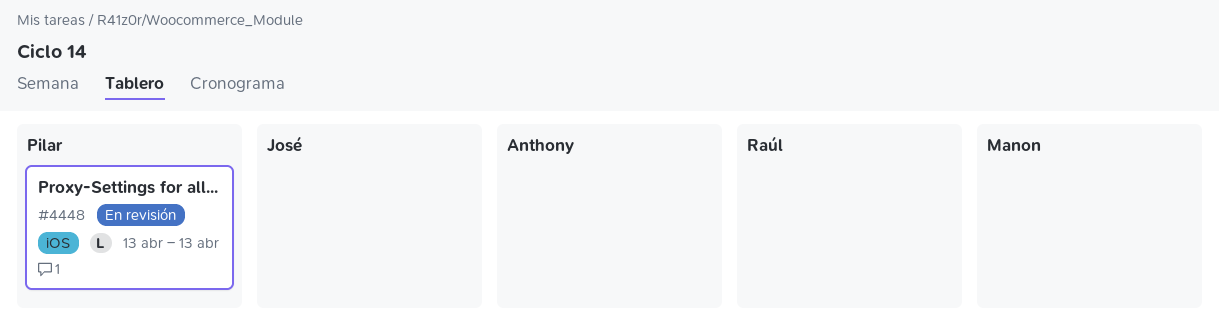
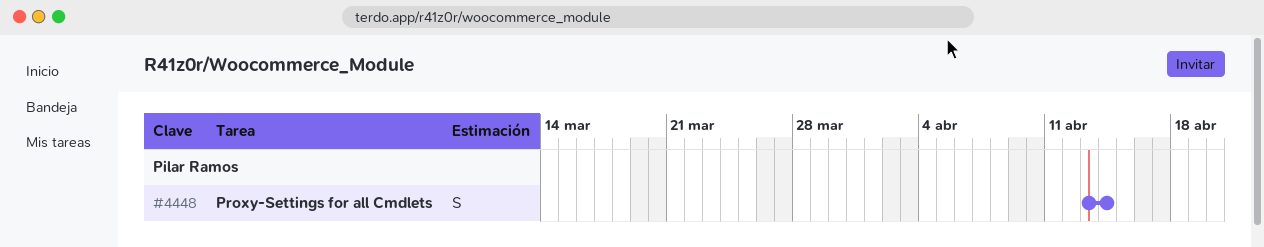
#4448, estimate: L -> S
#4448, due: Apr 13 -> Apr 14

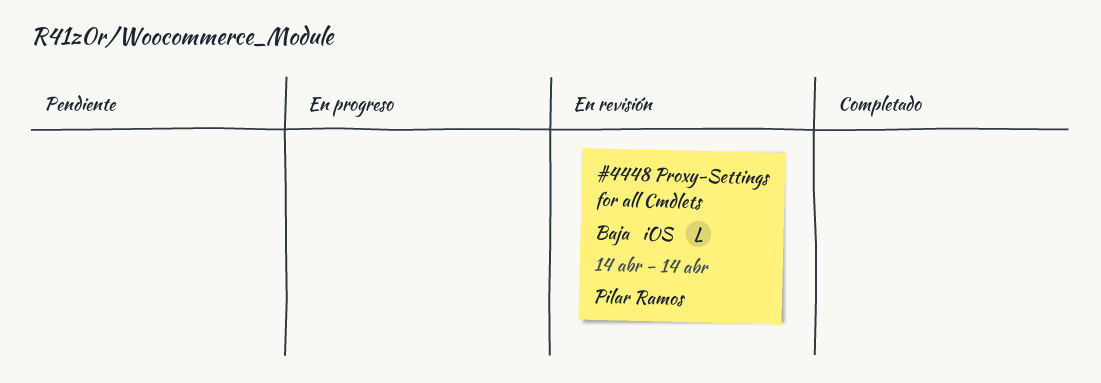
#4448, estimate: S -> L
#4448, start: Apr 13 -> Apr 14

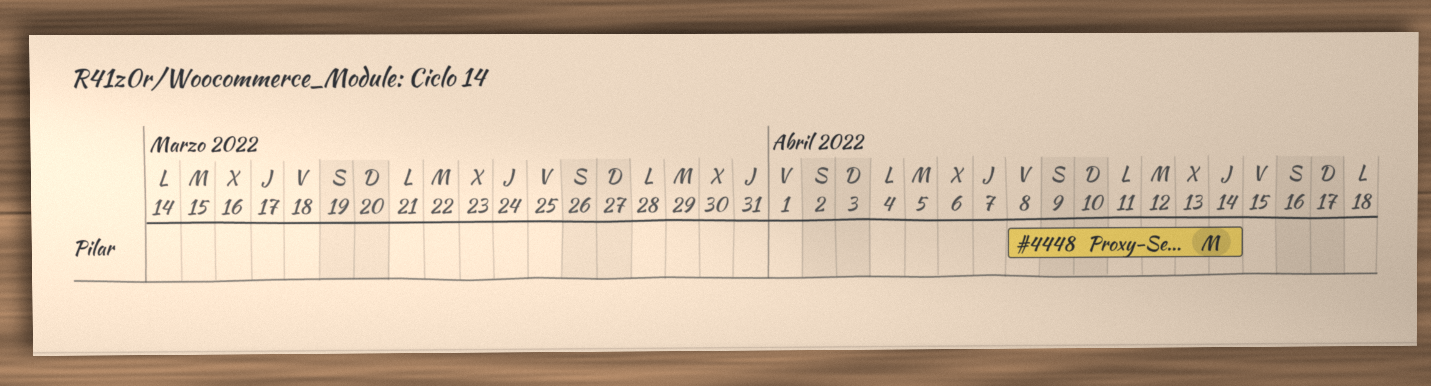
#4448, estimate: L -> M
#4448, start: Apr 14 -> Apr 8

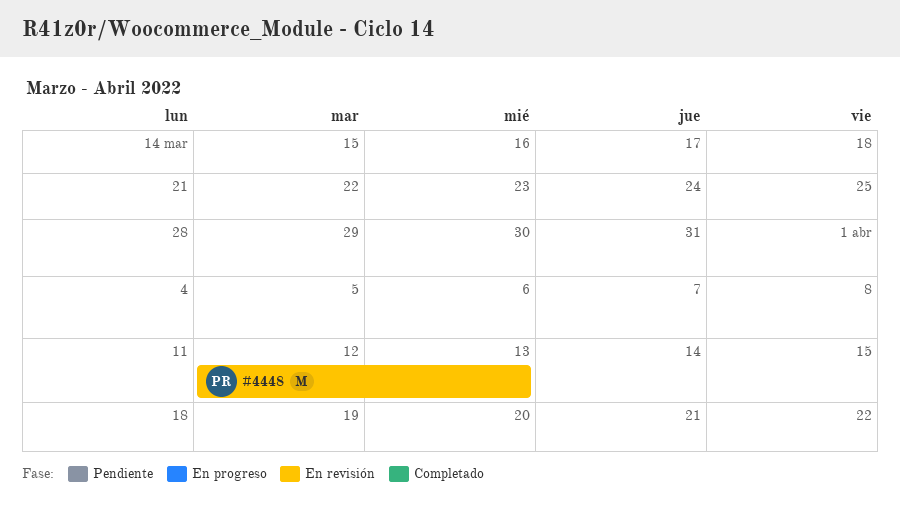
#4448, start: Apr 8 -> Apr 12
#4448, due: Apr 14 -> Apr 13

